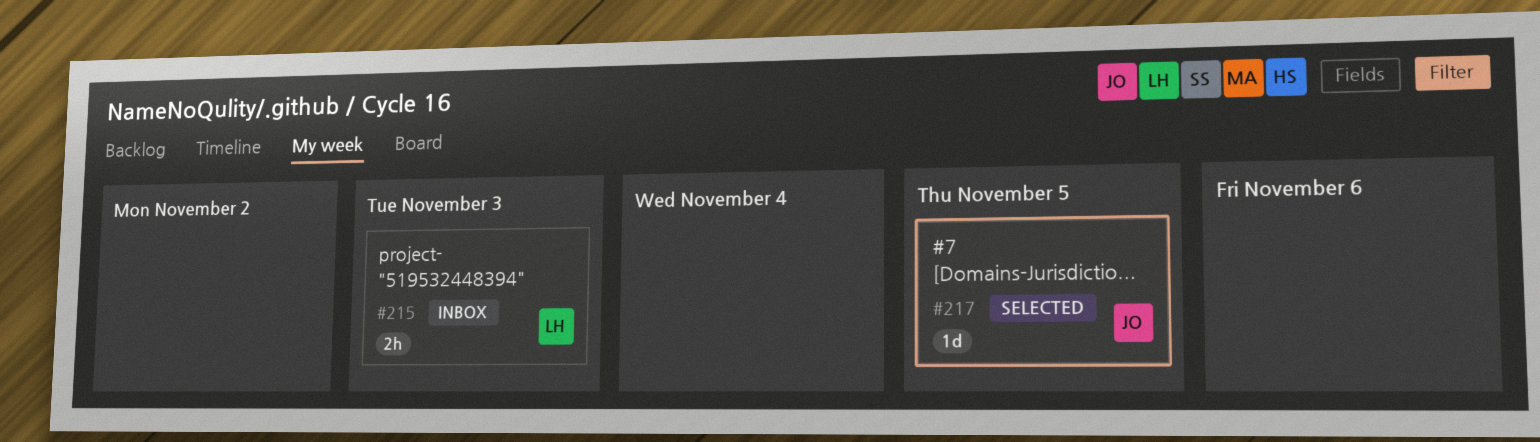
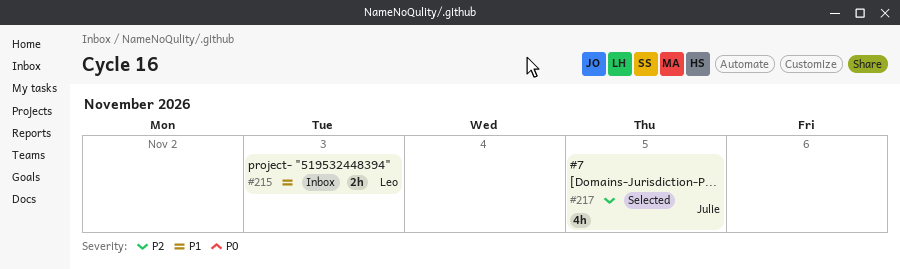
#217, estimate: 1d -> 4h

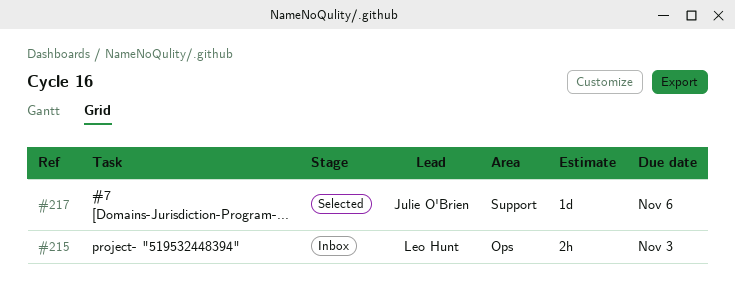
#217, estimate: 4h -> 1d
#217, due: Nov 5 -> Nov 6

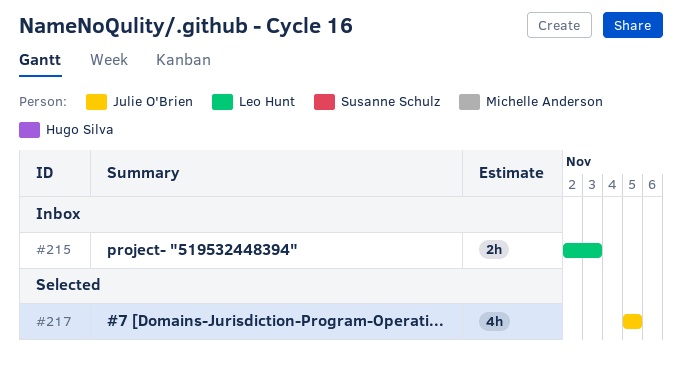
#217, estimate: 1d -> 4h
#217, due: Nov 6 -> Nov 5

